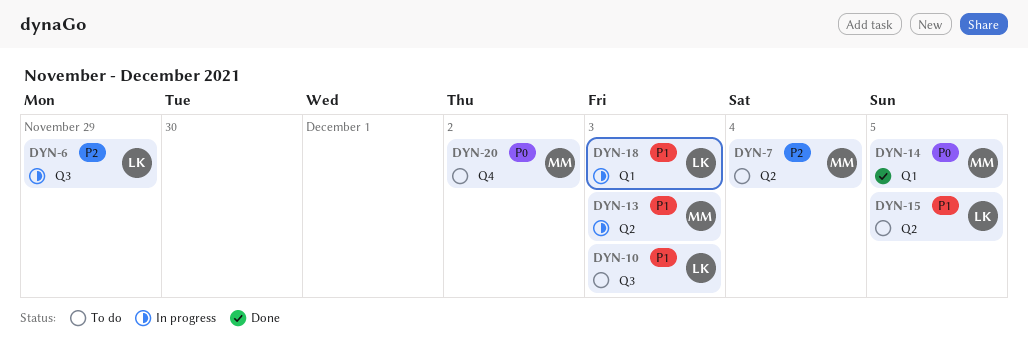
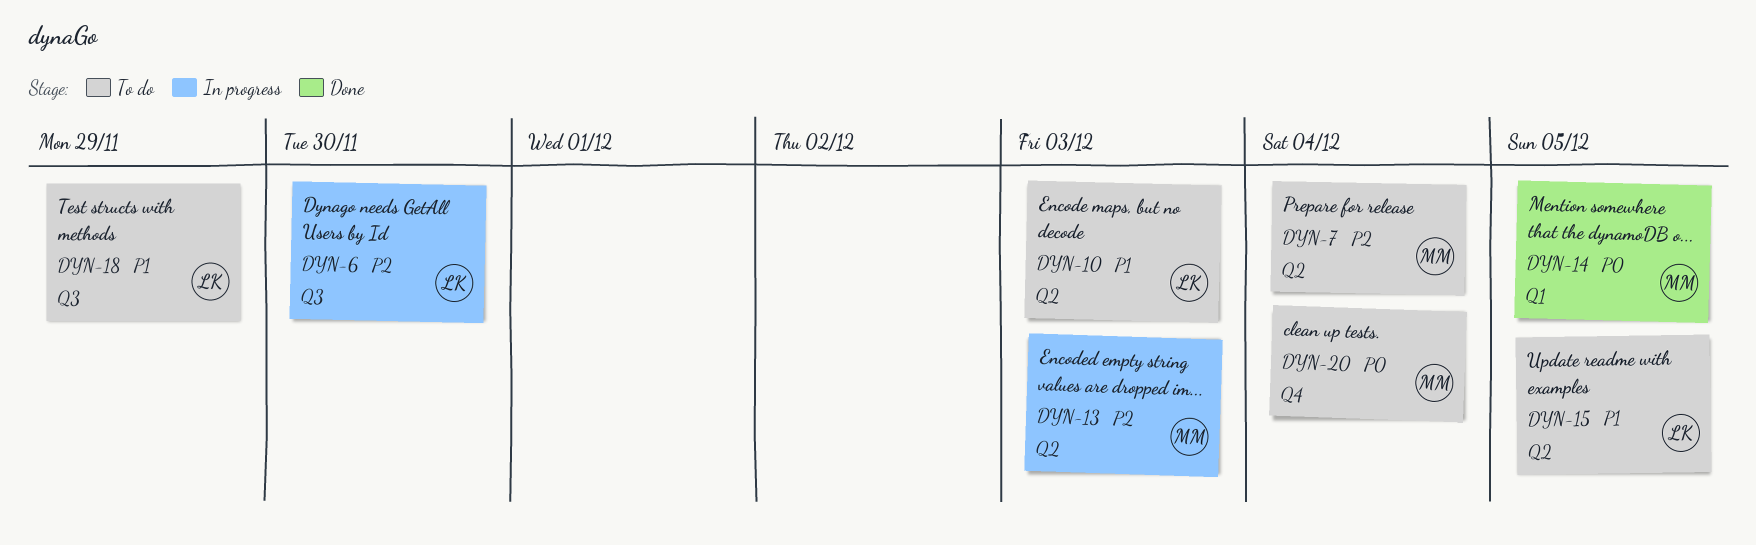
DYN-6, due: Nov 29 -> Nov 30
DYN-10, label: Q3 -> Q2
DYN-13, priority: P1 -> P2
DYN-18, status: In progress -> To do
DYN-18, label: Q1 -> Q3
DYN-18, due: Dec 3 -> Nov 29
DYN-20, due: Dec 2 -> Dec 4

